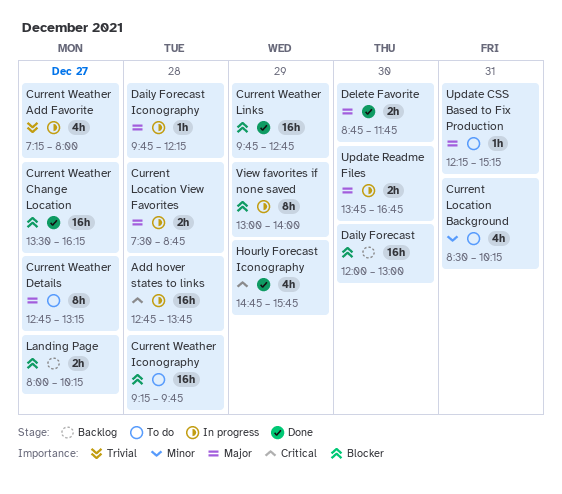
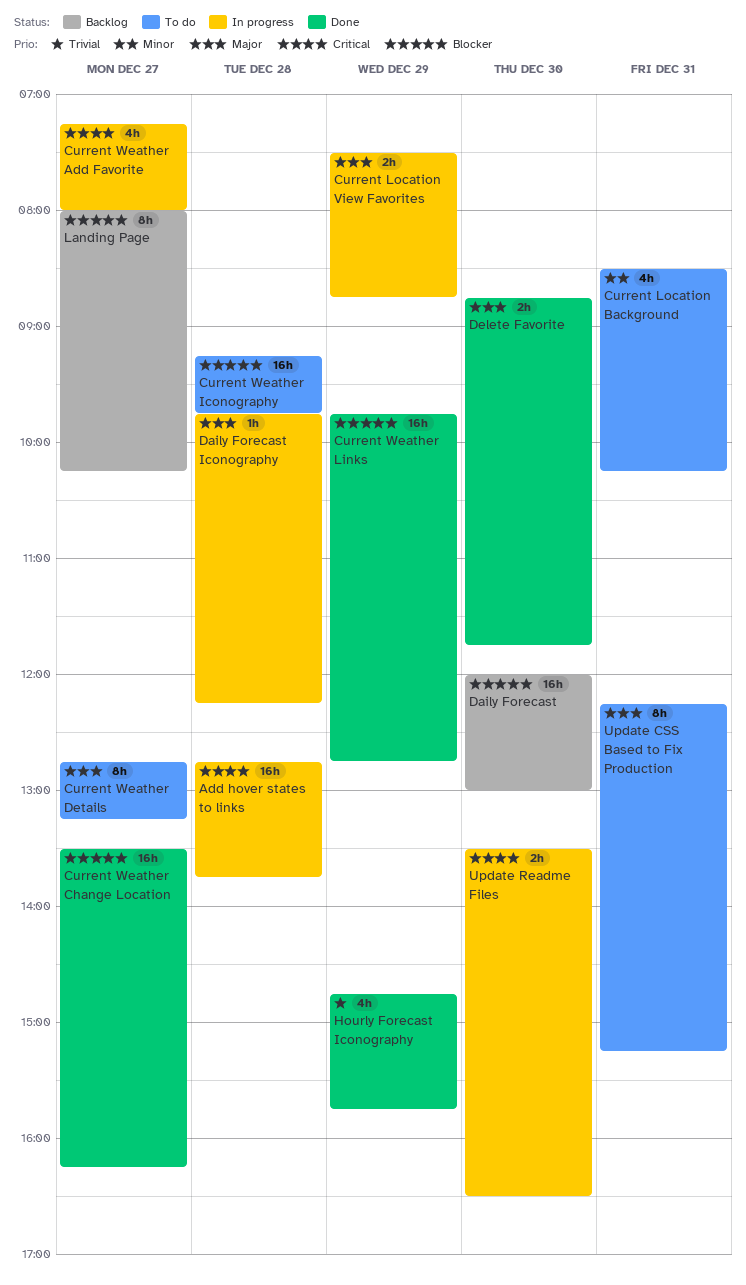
Current Location View Favorites, day: Dec 28 -> Dec 29
Current Weather Add Favorite, priority: Trivial -> Critical
Hourly Forecast Iconography, priority: Critical -> Trivial
Landing Page, estimate: 2h -> 8h
Update CSS Based to Fix Production, estimate: 1h -> 8h
Update Readme Files, priority: Major -> Critical
Update Readme Files, begins: 13:45 -> 13:30
Update Readme Files, ends: 16:45 -> 16:30
View favorites if none saved: present -> none

